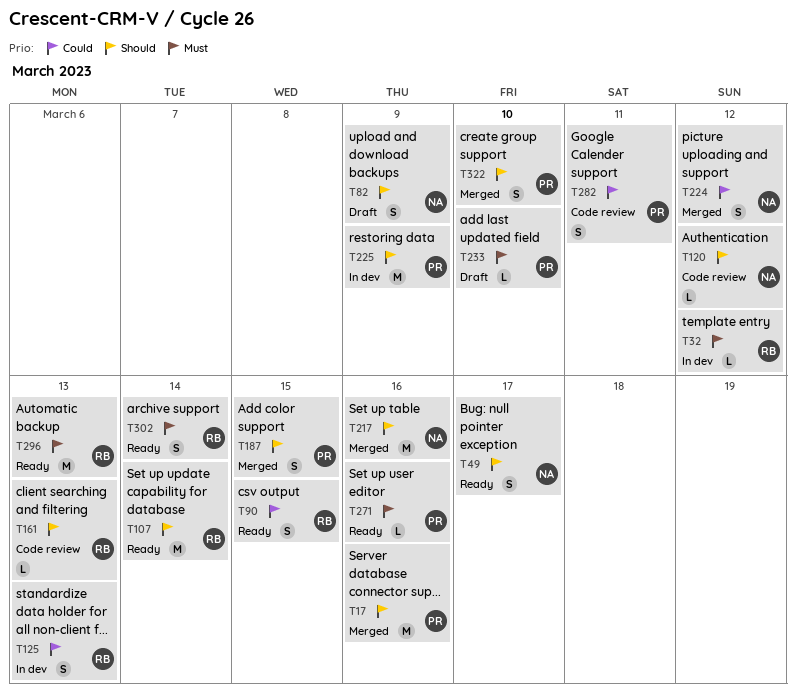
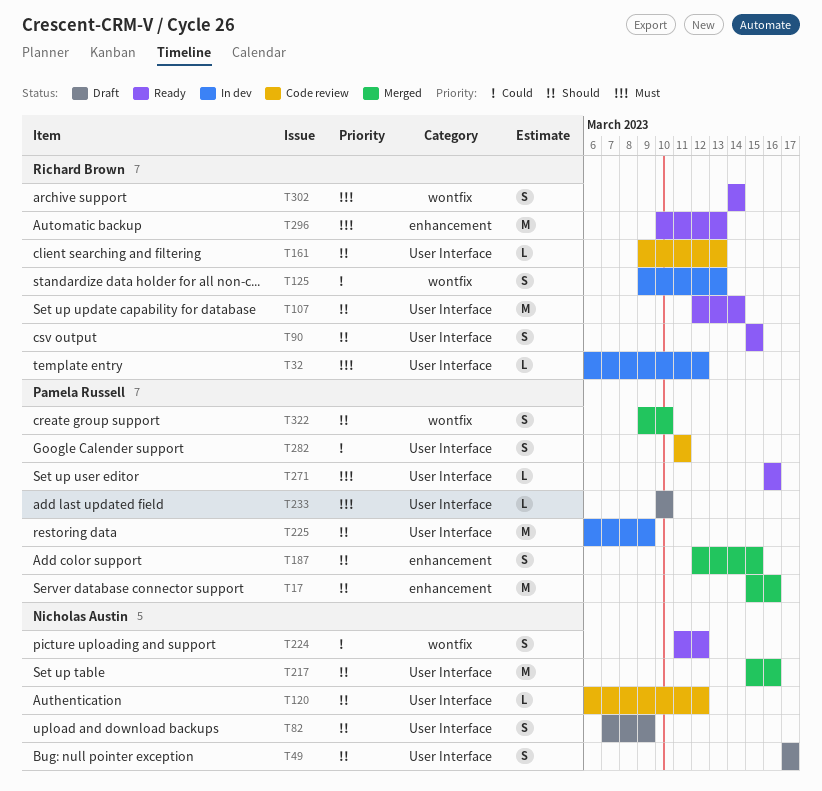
T49, status: Ready -> Draft
T90, priority: Could -> Should
T224, status: Merged -> Ready

